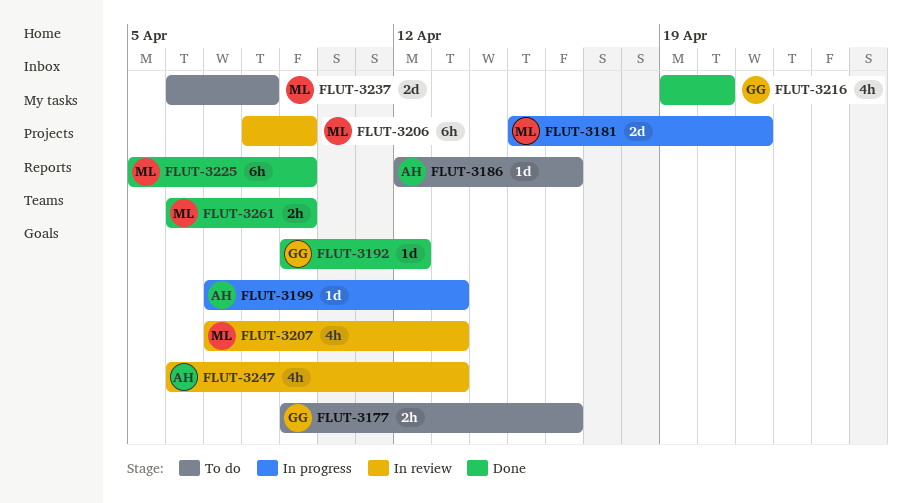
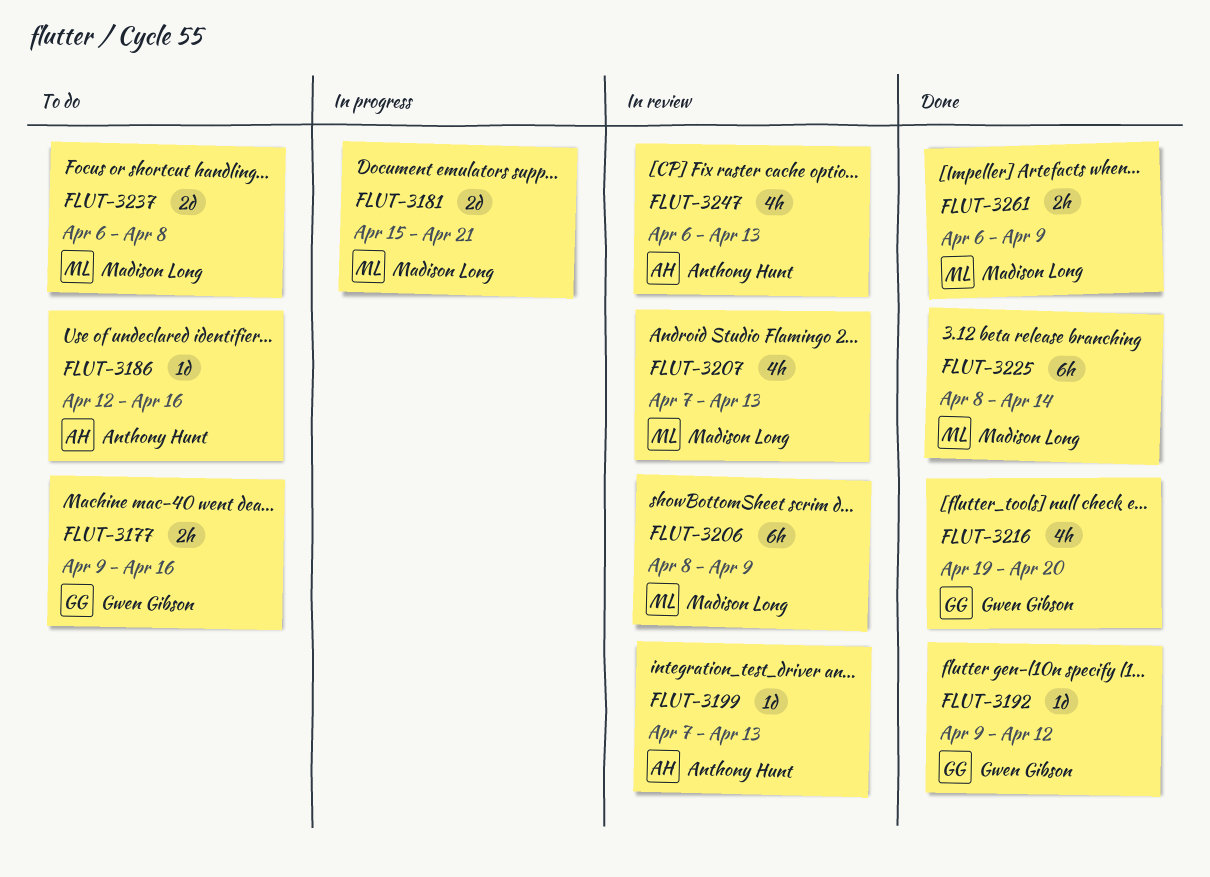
FLUT-3199, status: In progress -> In review
FLUT-3225, start: Apr 5 -> Apr 8
FLUT-3225, due: Apr 9 -> Apr 14

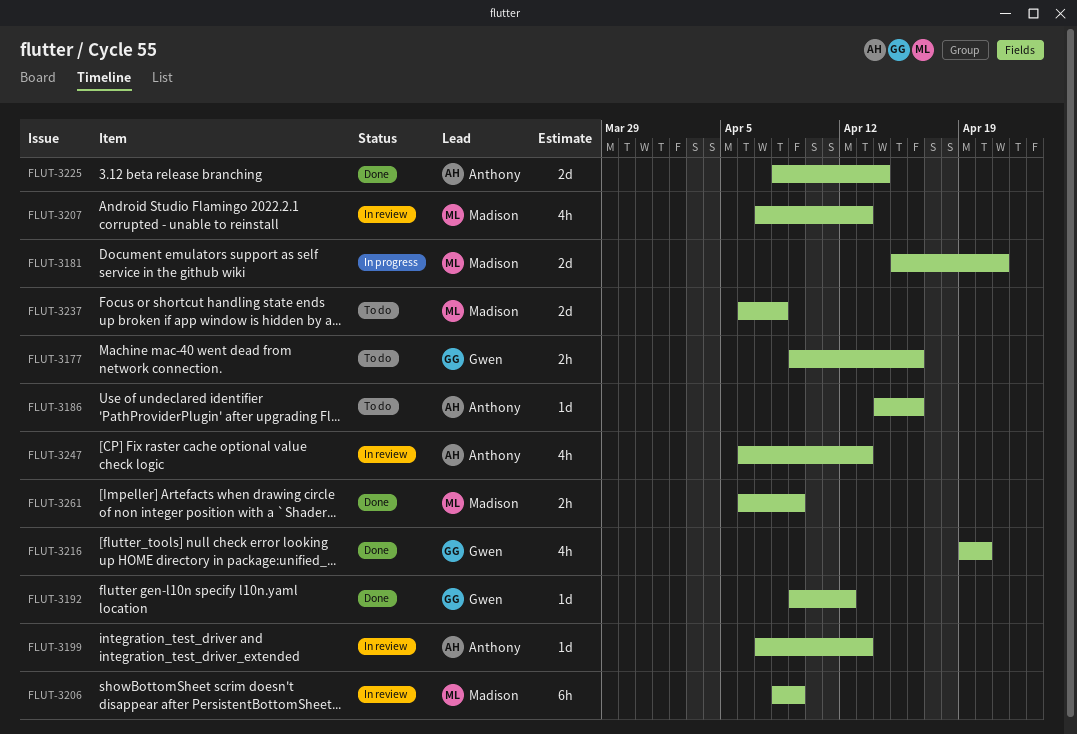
FLUT-3186, start: Apr 12 -> Apr 14
FLUT-3225, owner: Madison Long -> Anthony Hunt
FLUT-3225, estimate: 6h -> 2d

